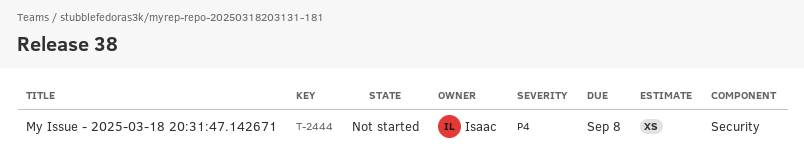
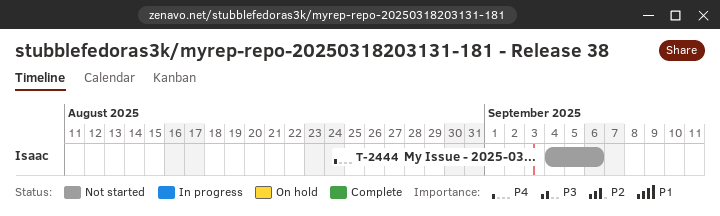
T-2444, due: Sep 8 -> Sep 6

